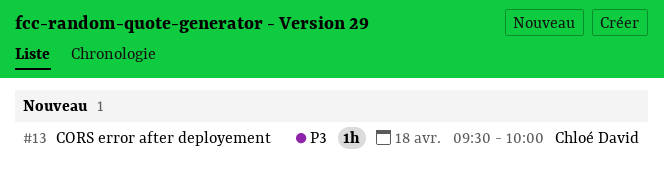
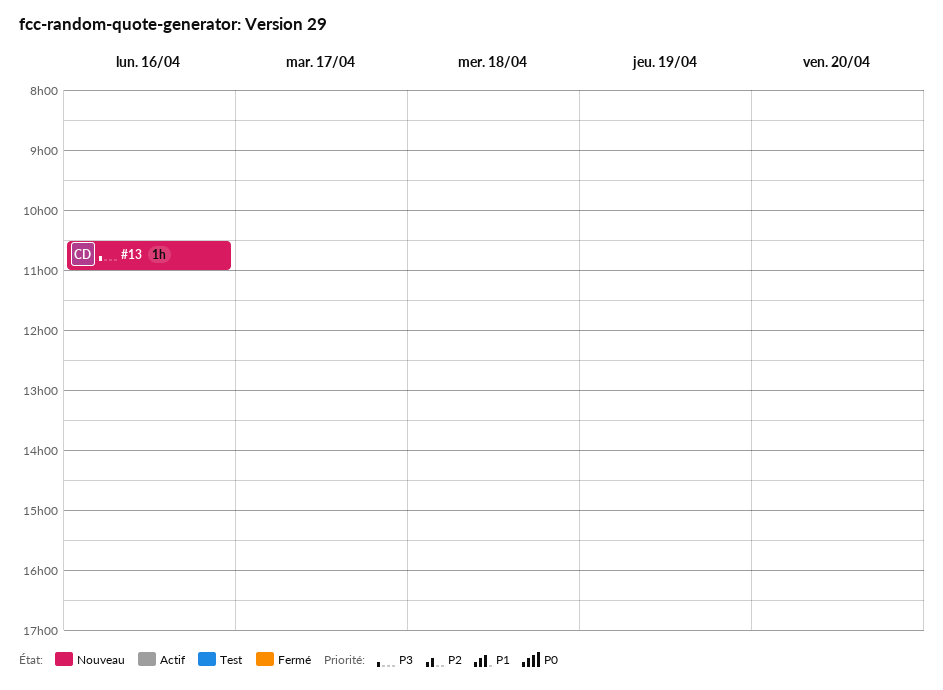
#13, day: Apr 18 -> Apr 16
#13, begins: 09:30 -> 10:30
#13, ends: 10:00 -> 11:00

